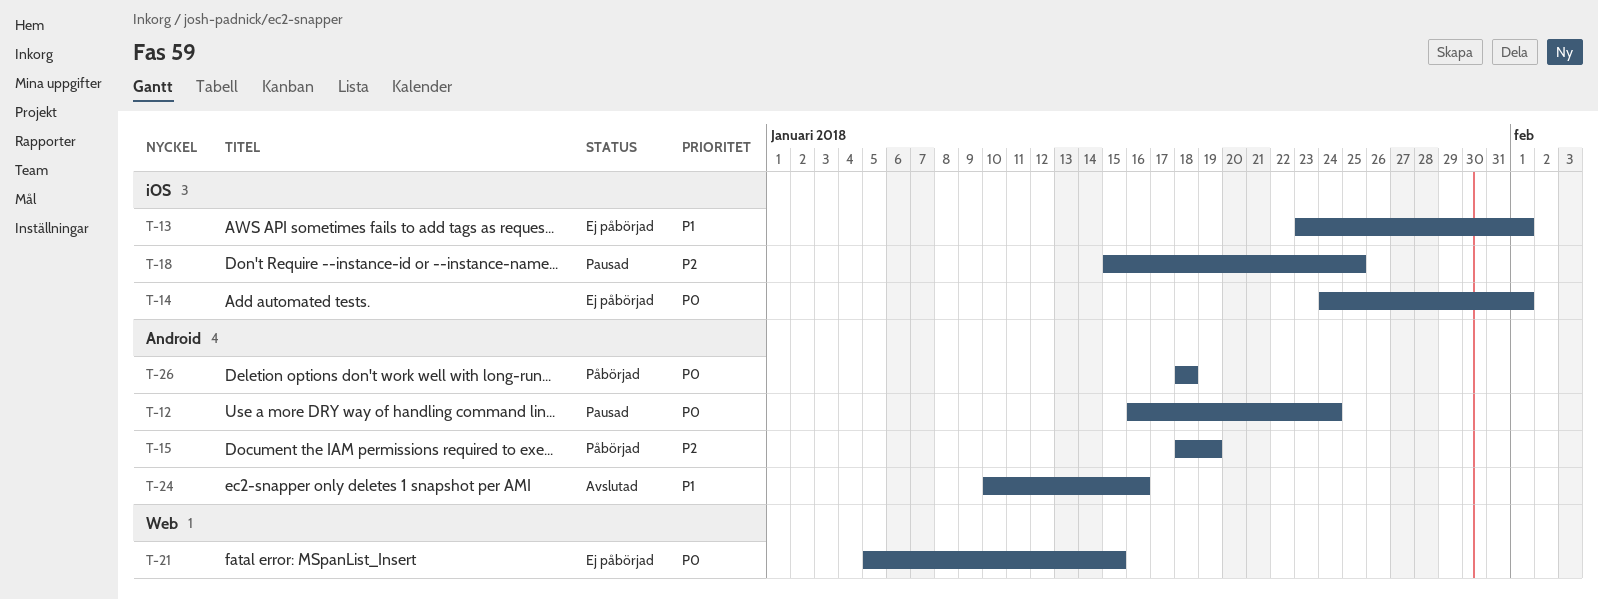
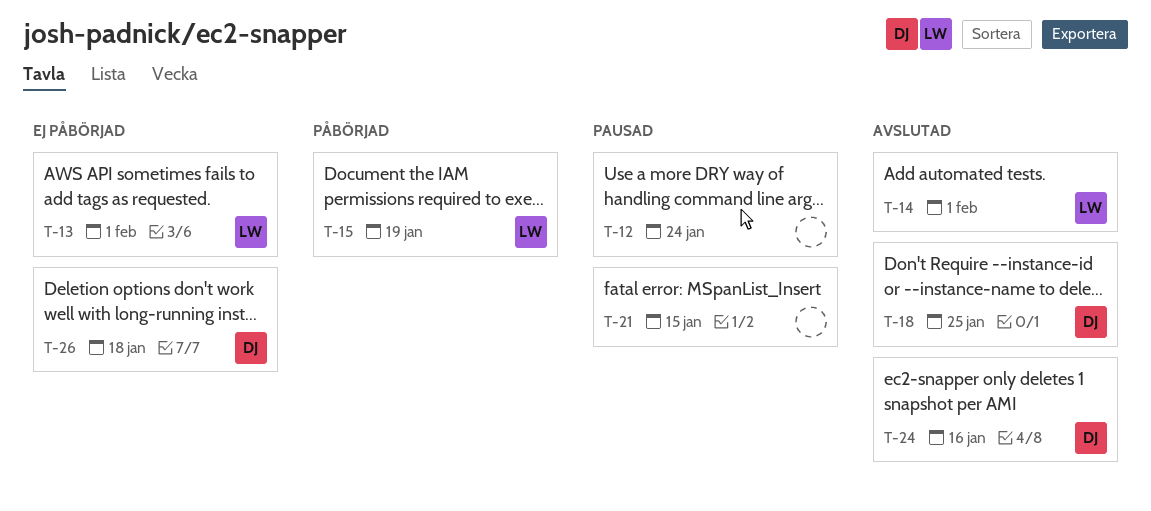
T-14, status: Ej påbörjad -> Avslutad
T-18, status: Pausad -> Avslutad
T-21, status: Ej påbörjad -> Pausad
T-26, status: Påbörjad -> Ej påbörjad

